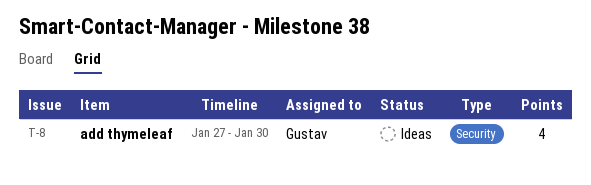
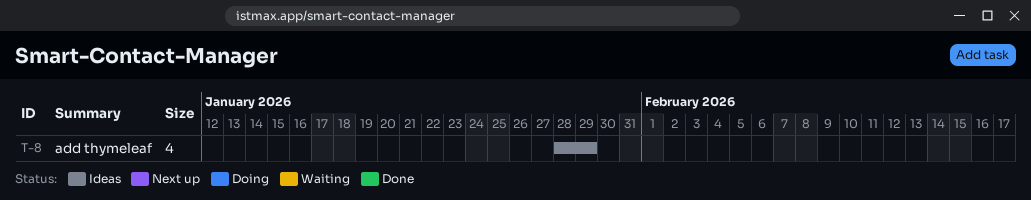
T-8, start: Jan 27 -> Jan 28
T-8, due: Jan 30 -> Jan 29

